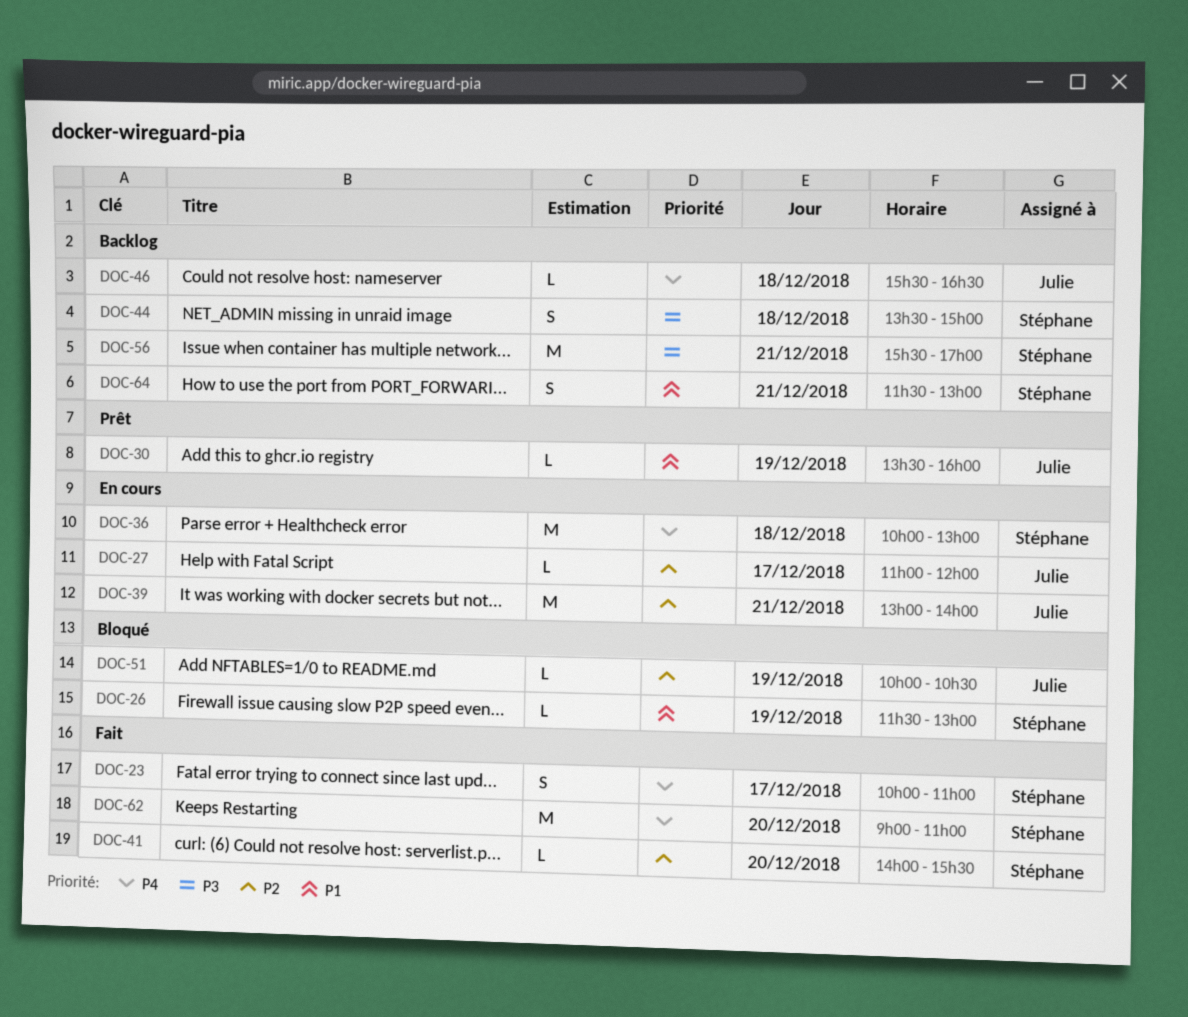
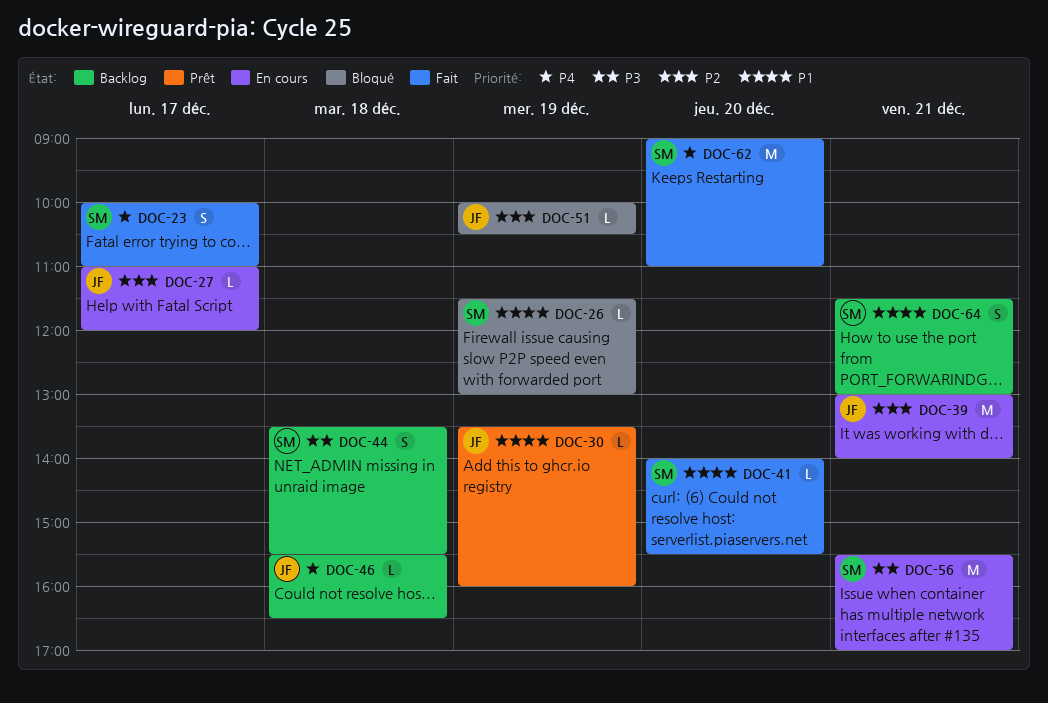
DOC-36: present -> none
DOC-41, priority: P2 -> P1
DOC-44, ends: 15:00 -> 15:30
DOC-56, status: Backlog -> En cours

